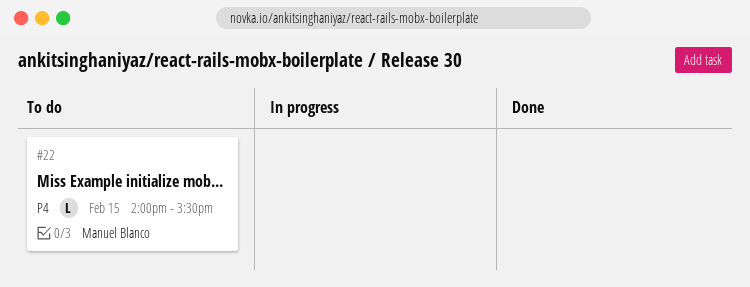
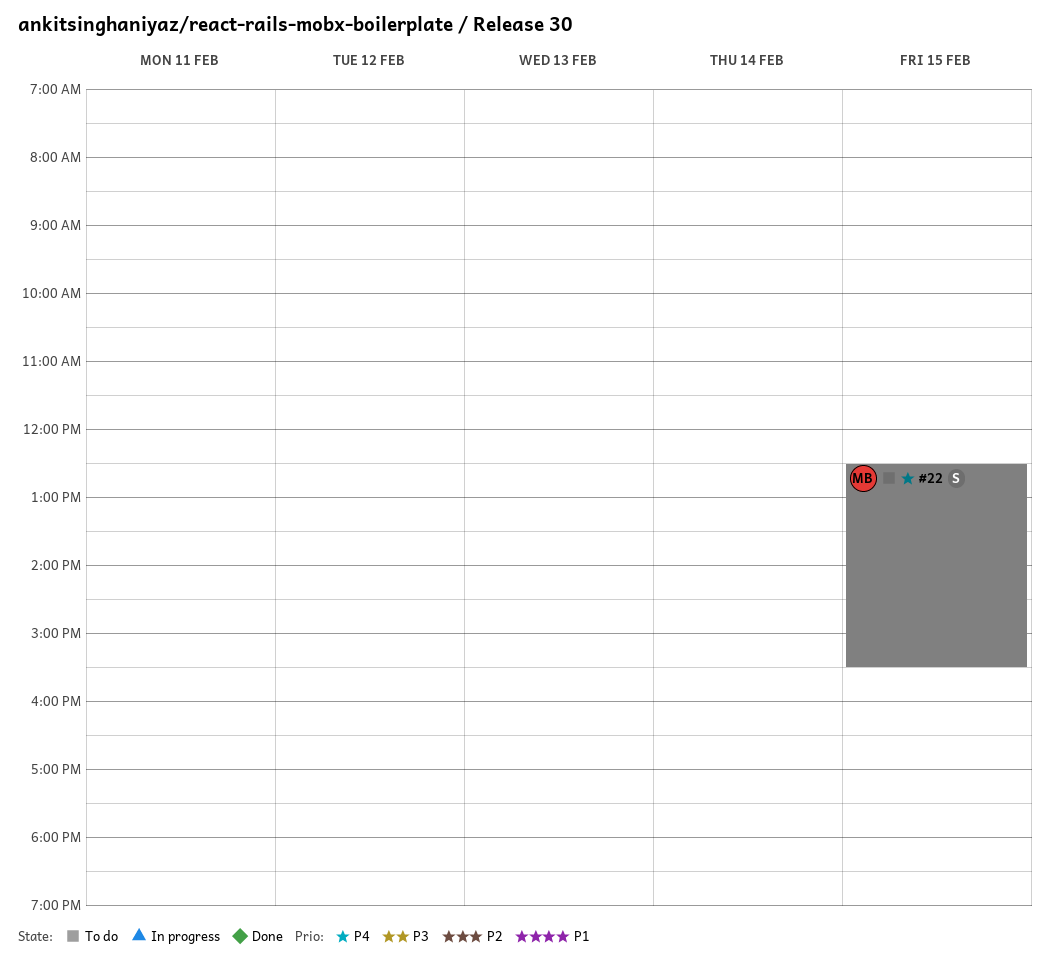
#22, estimate: L -> S
#22, begins: 14:00 -> 12:30

